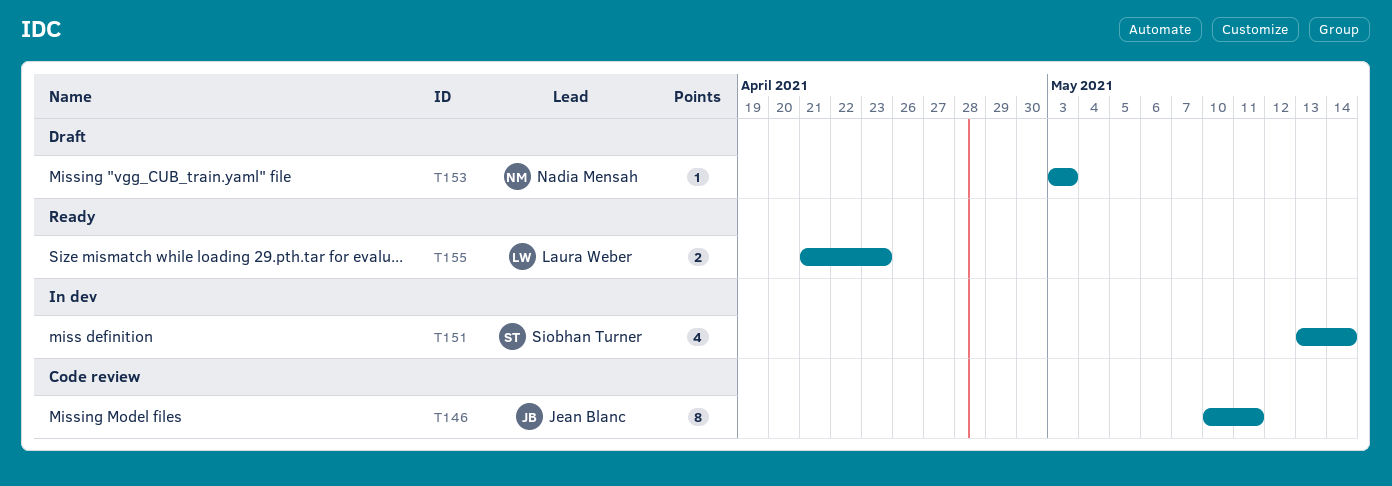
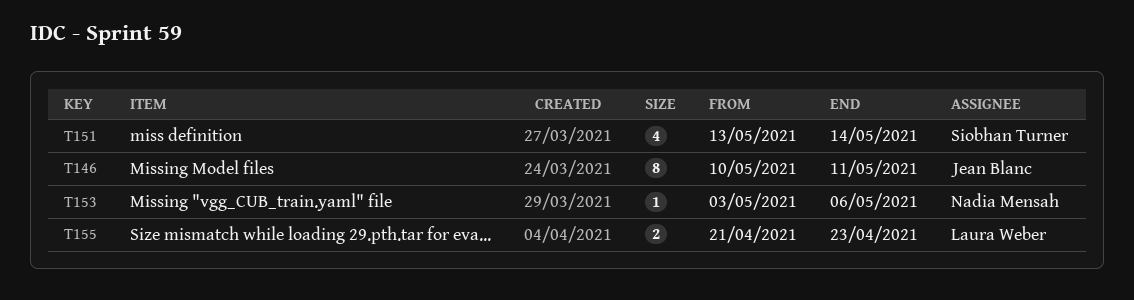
T153, due: May 3 -> May 6

